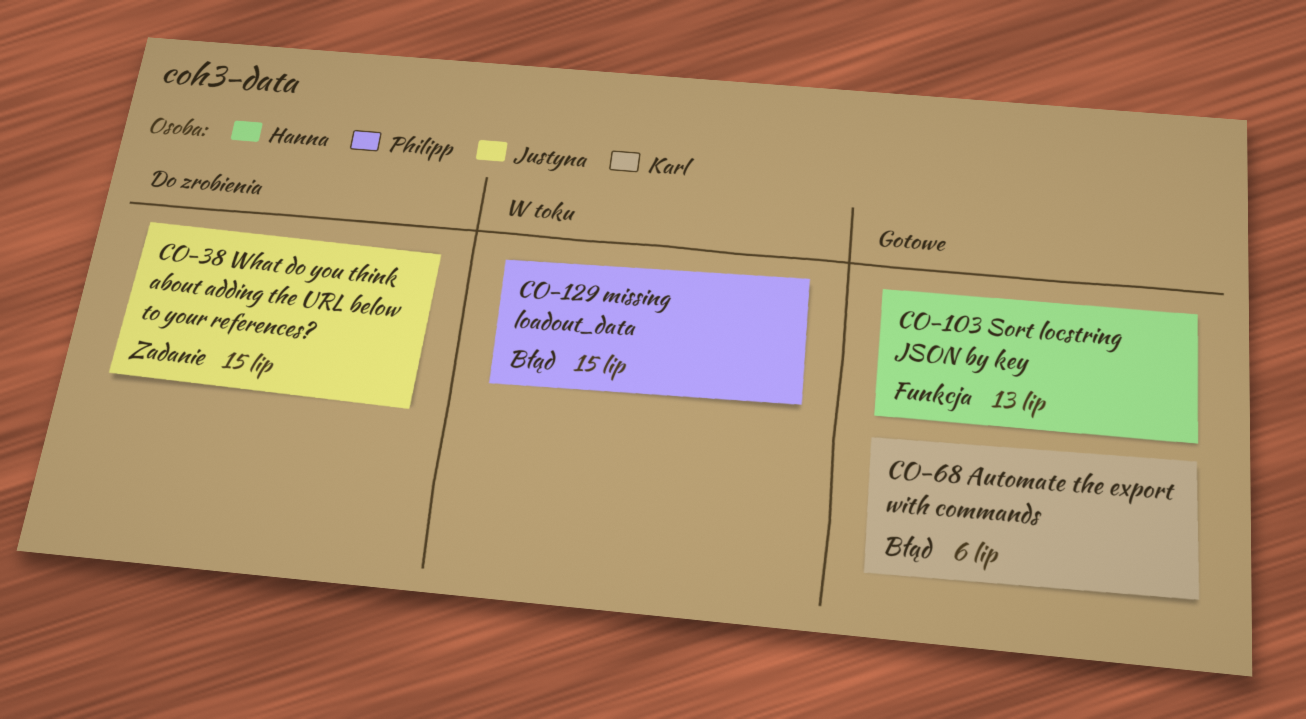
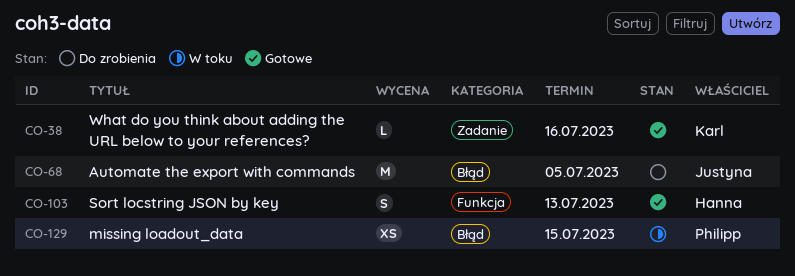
CO-38, status: Do zrobienia -> Gotowe
CO-38, owner: Justyna -> Karl
CO-38, due: Jul 15 -> Jul 16
CO-68, status: Gotowe -> Do zrobienia
CO-68, owner: Karl -> Justyna
CO-68, due: Jul 6 -> Jul 5

